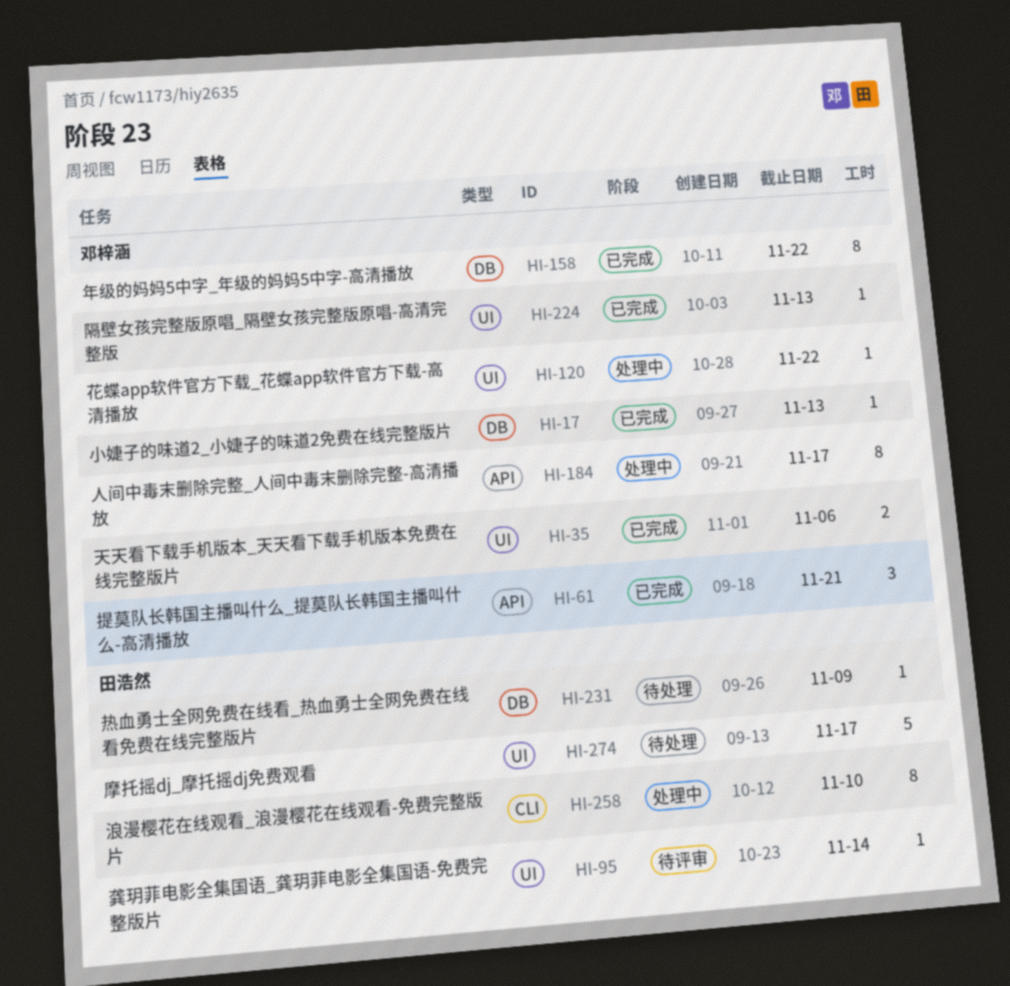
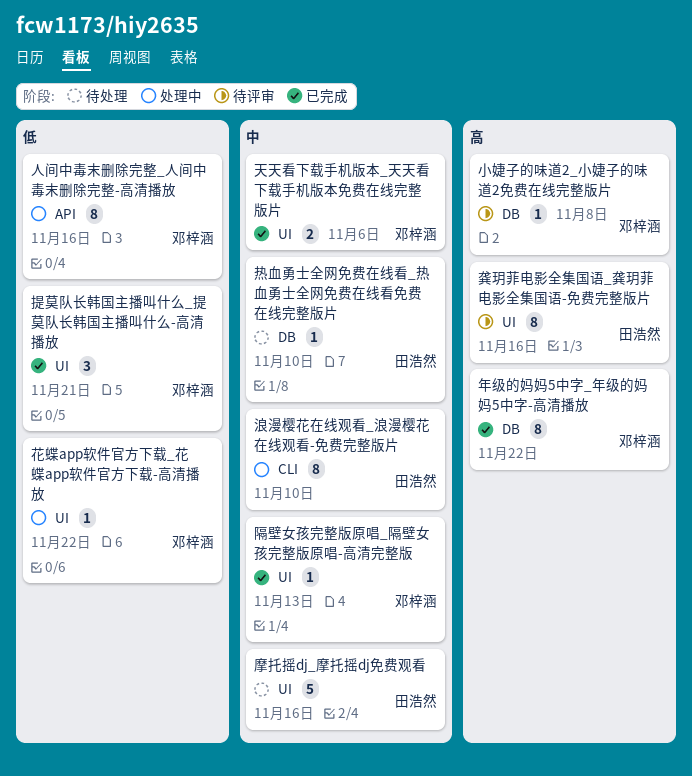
人间中毒末删除完整_人间中毒末删除完整-高清播放, due: Nov 17 -> Nov 16
小婕子的味道2_小婕子的味道2免费在线完整版片, status: 已完成 -> 待评审
小婕子的味道2_小婕子的味道2免费在线完整版片, due: Nov 13 -> Nov 8
提莫队长韩国主播叫什么_提莫队长韩国主播叫什么-高清播放, label: API -> UI
摩托摇dj_摩托摇dj免费观看, due: Nov 17 -> Nov 16
热血勇士全网免费在线看_热血勇士全网免费在线看免费在线完整版片, due: Nov 9 -> Nov 10
龚玥菲电影全集国语_龚玥菲电影全集国语-免费完整版片, estimate: 1 -> 8
龚玥菲电影全集国语_龚玥菲电影全集国语-免费完整版片, due: Nov 14 -> Nov 16

